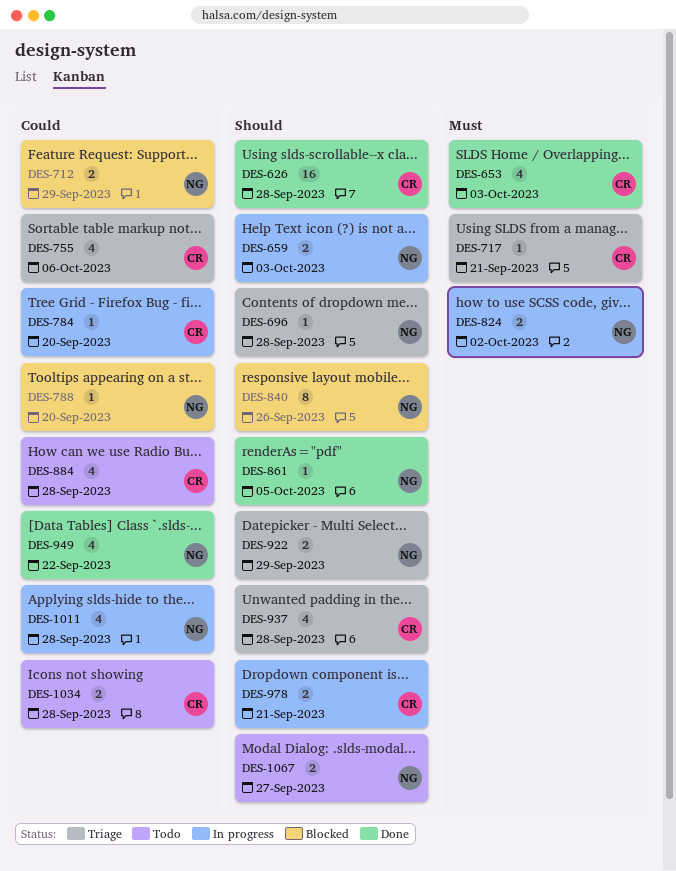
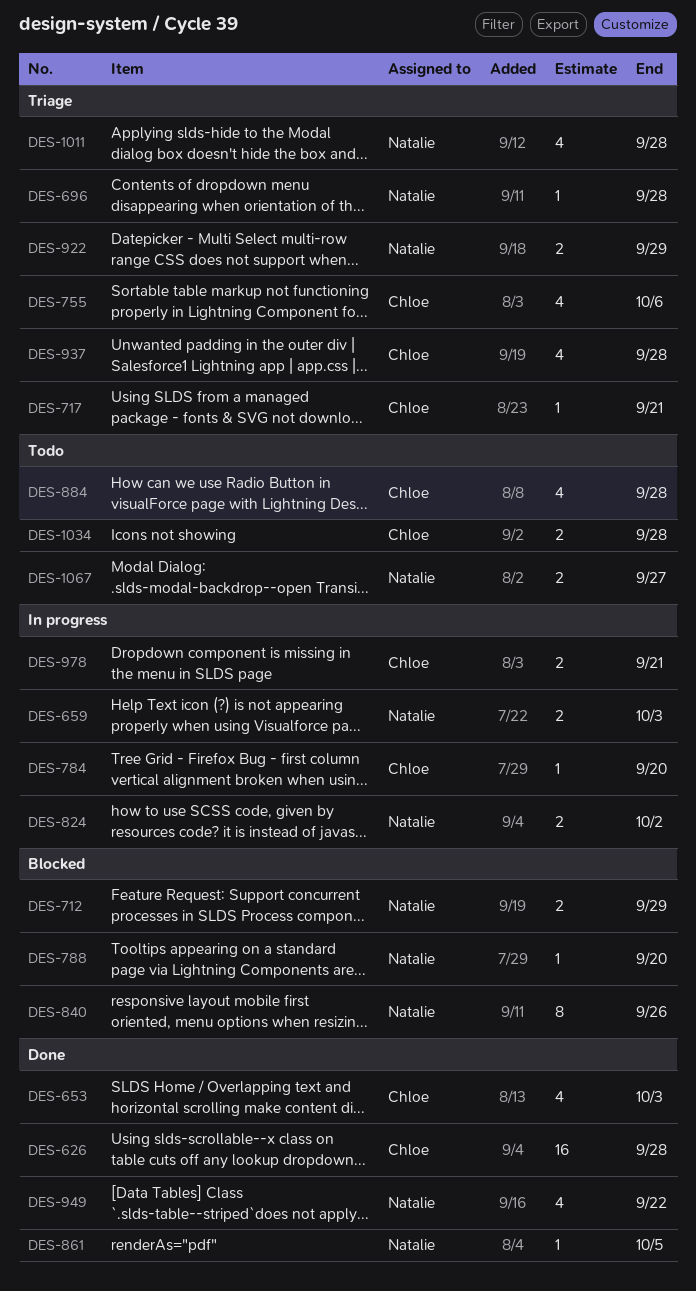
DES-1011, status: In progress -> Triage

